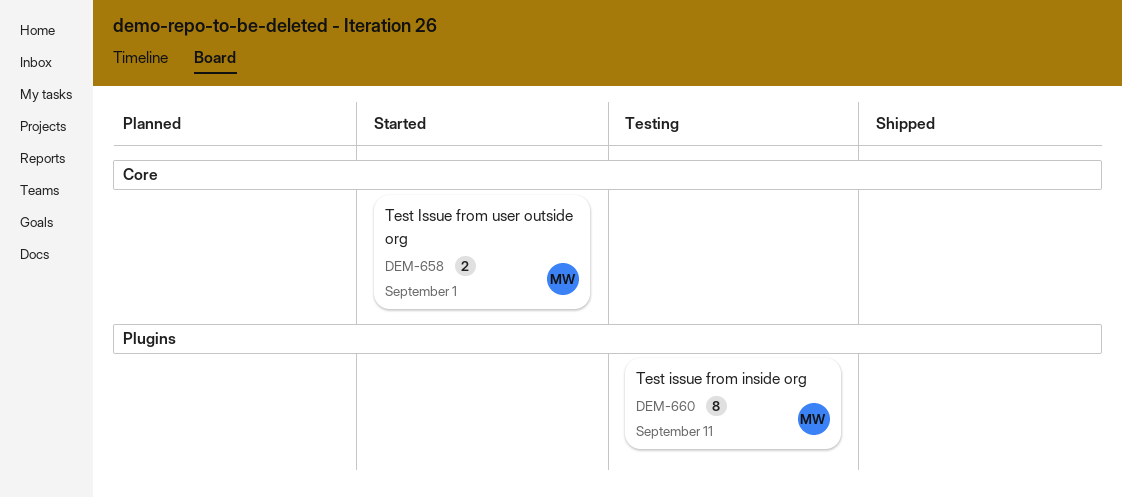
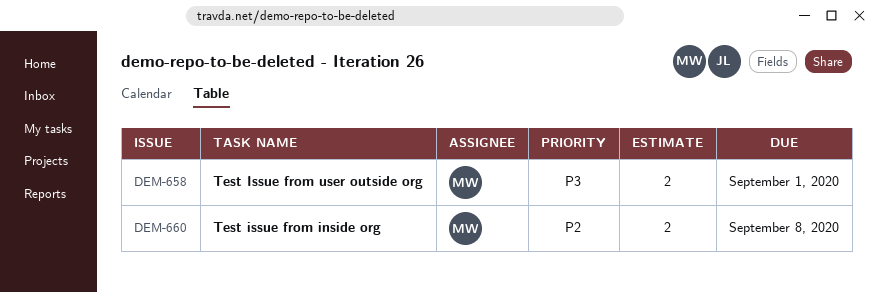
DEM-660, estimate: 8 -> 2
DEM-660, due: Sep 11 -> Sep 8

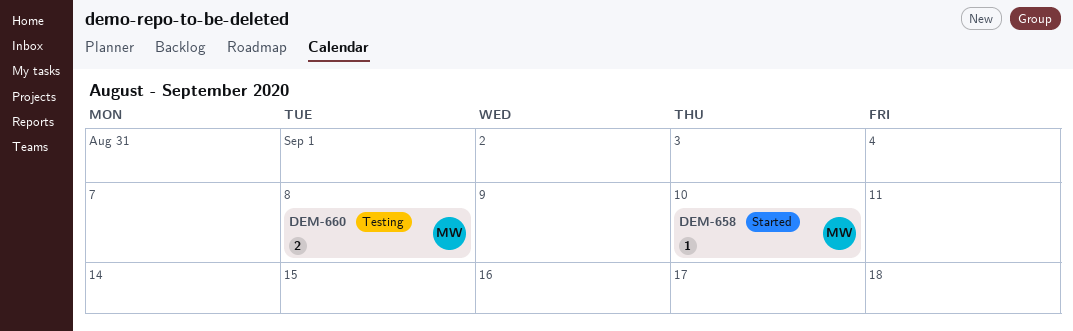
DEM-658, estimate: 2 -> 1
DEM-658, due: Sep 1 -> Sep 10

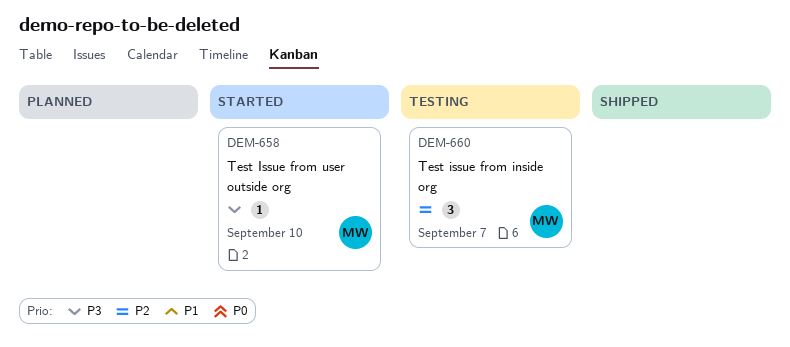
DEM-660, estimate: 2 -> 3
DEM-660, due: Sep 8 -> Sep 7

